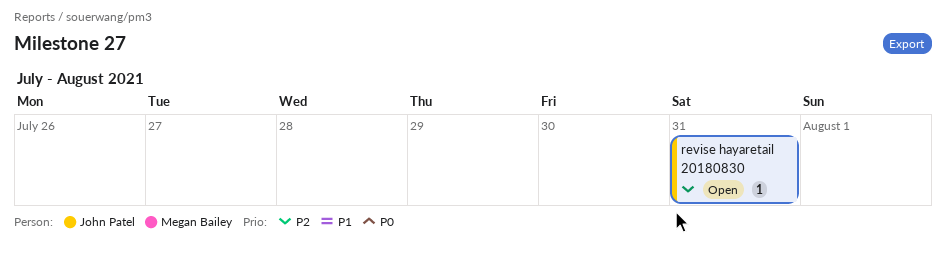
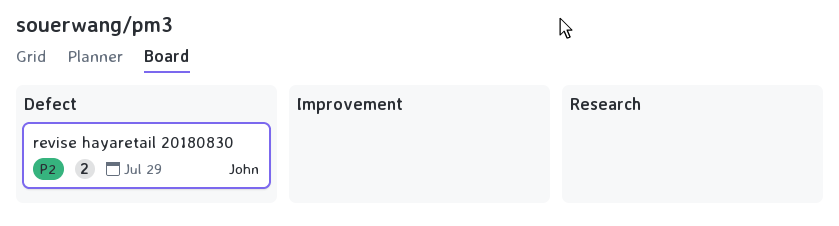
revise hayaretail 20180830, estimate: 1 -> 2
revise hayaretail 20180830, day: Jul 31 -> Jul 29

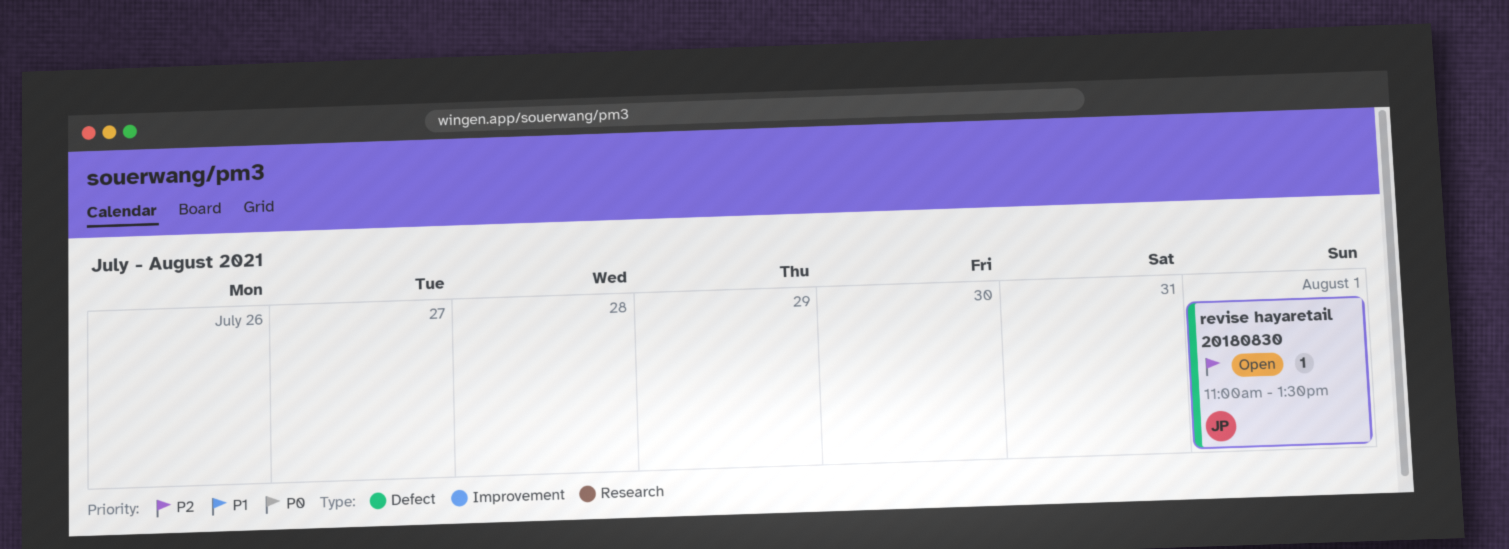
revise hayaretail 20180830, estimate: 2 -> 1
revise hayaretail 20180830, day: Jul 29 -> Aug 1

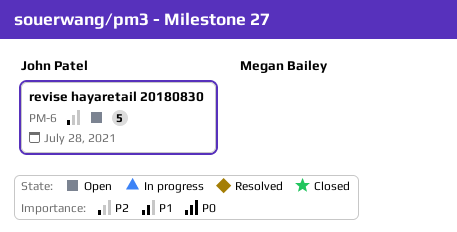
revise hayaretail 20180830, estimate: 1 -> 5
revise hayaretail 20180830, day: Aug 1 -> Jul 28

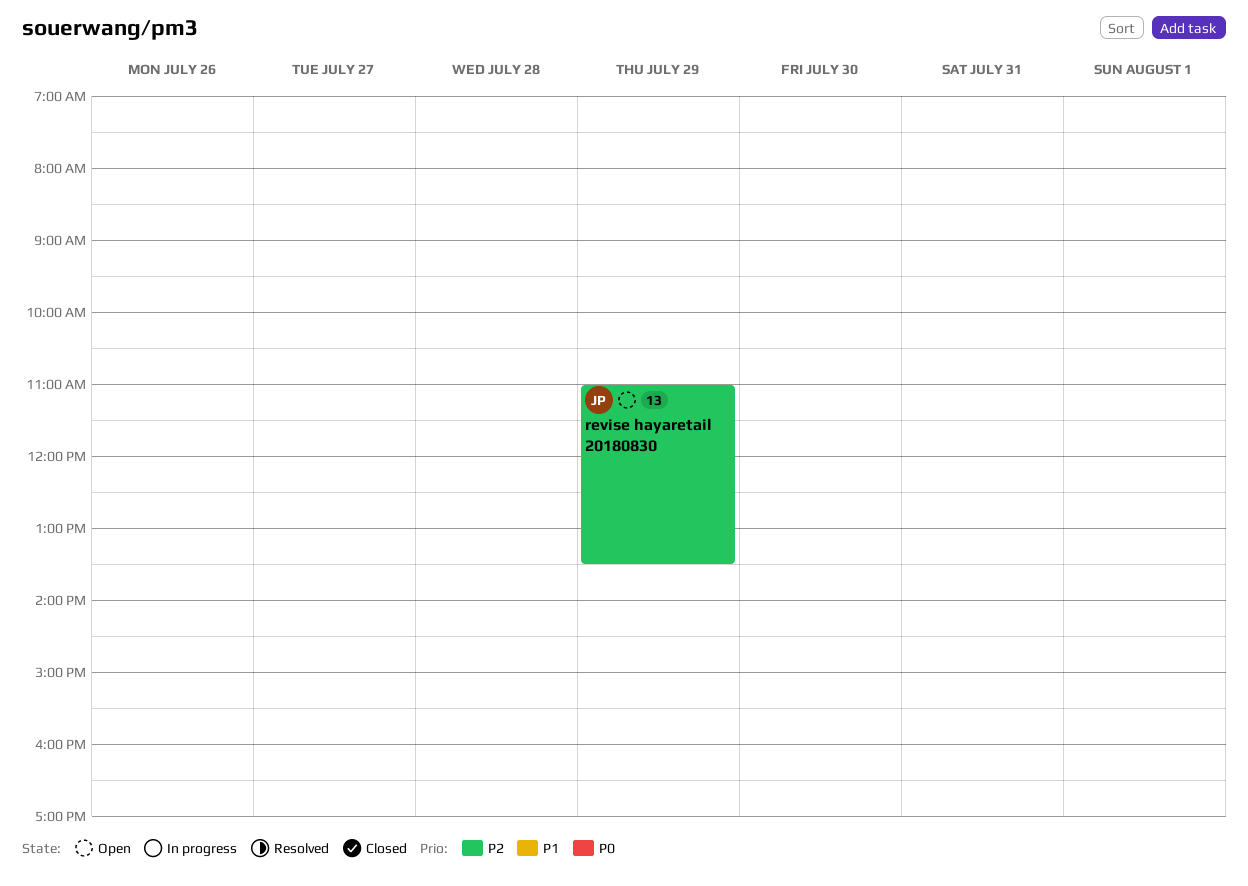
revise hayaretail 20180830, estimate: 5 -> 13
revise hayaretail 20180830, day: Jul 28 -> Jul 29

